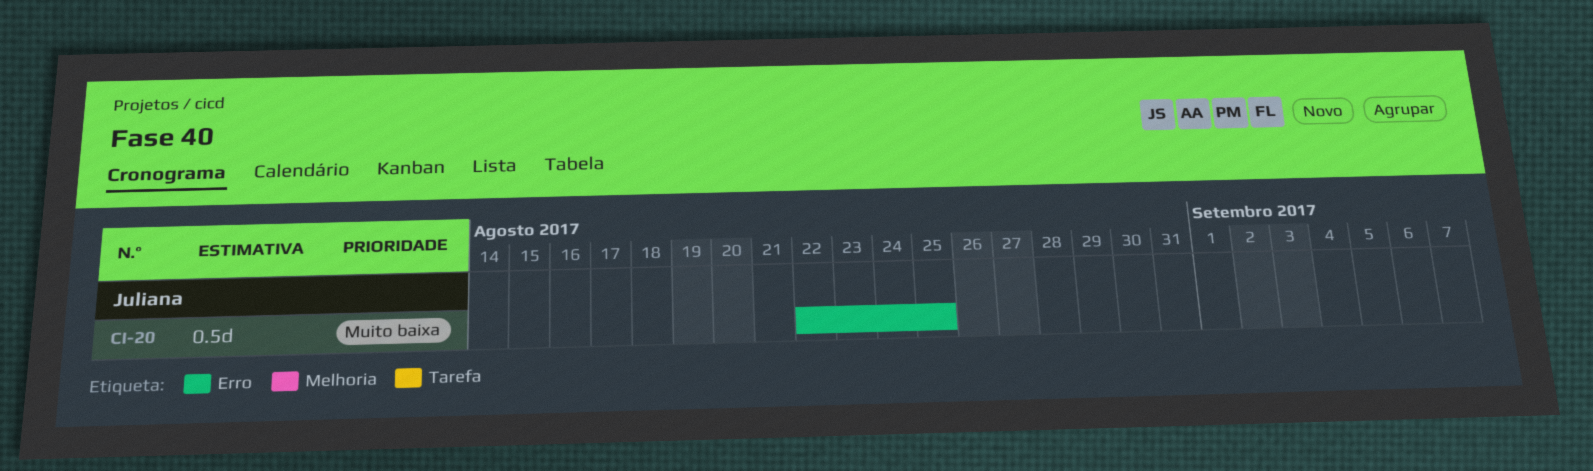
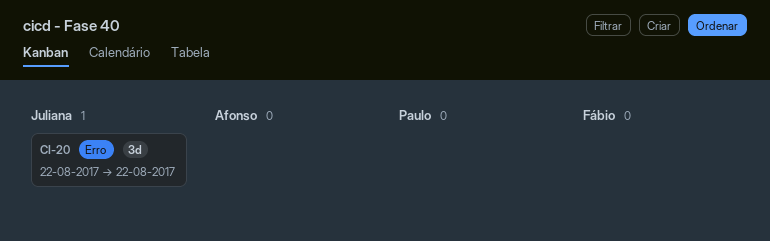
CI-20, estimate: 0.5d -> 3d
CI-20, due: Aug 25 -> Aug 22

